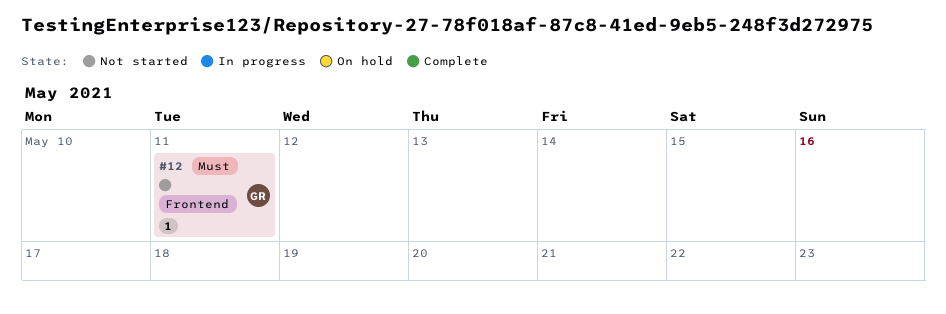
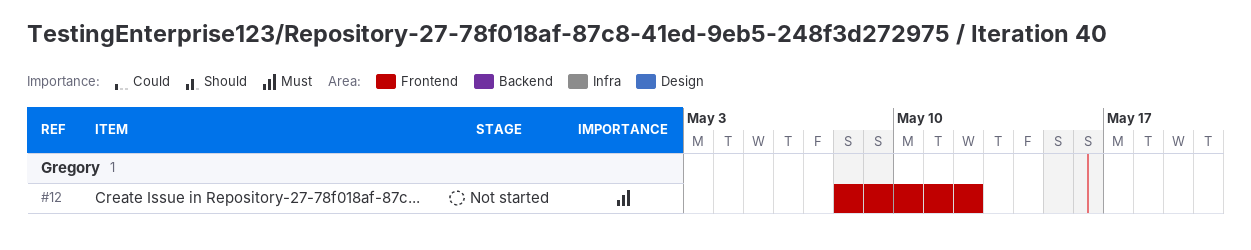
#12, due: May 11 -> May 12

